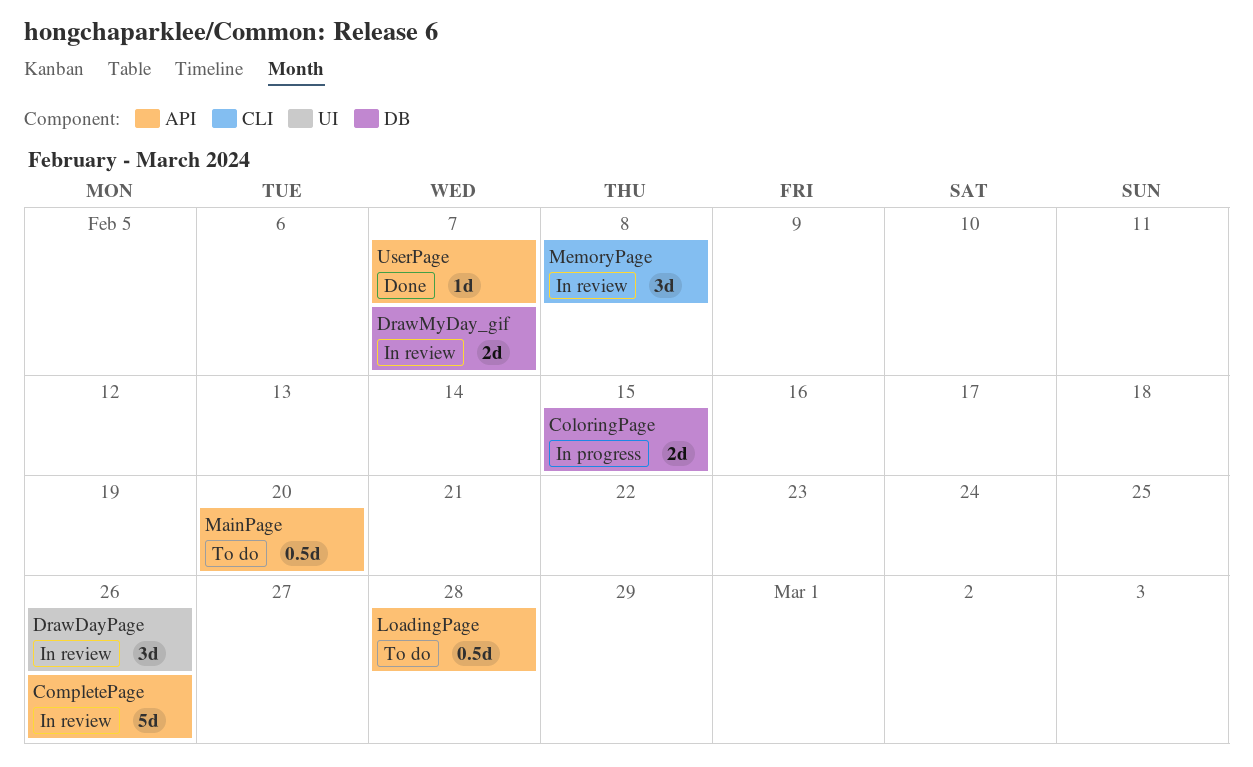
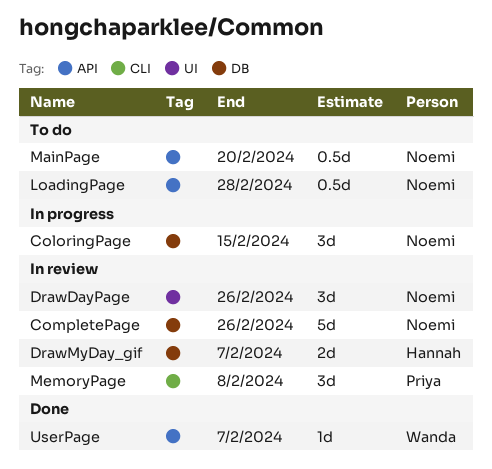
ColoringPage, estimate: 2d -> 3d
CompletePage, label: API -> DB

